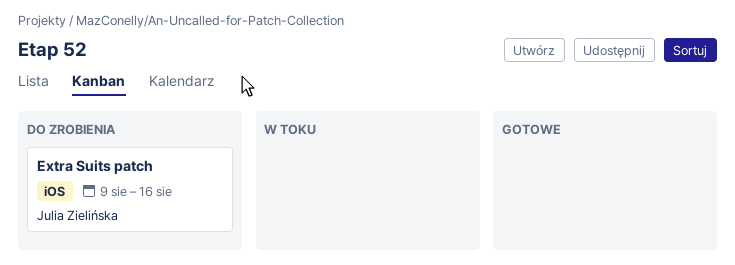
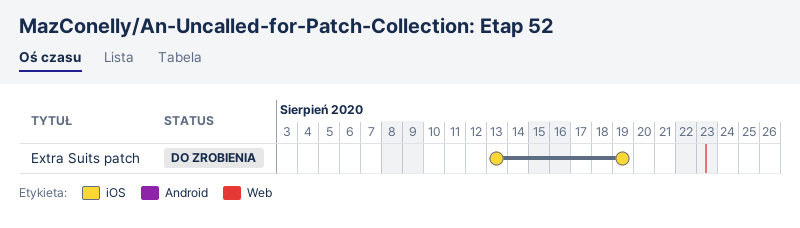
Extra Suits patch, start: Aug 9 -> Aug 13
Extra Suits patch, due: Aug 16 -> Aug 19

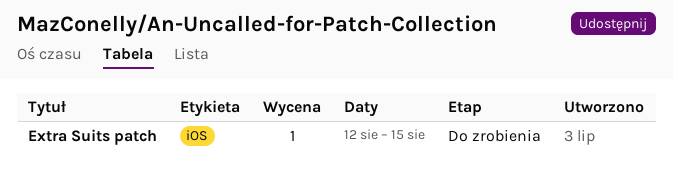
Extra Suits patch, start: Aug 13 -> Aug 12
Extra Suits patch, due: Aug 19 -> Aug 15

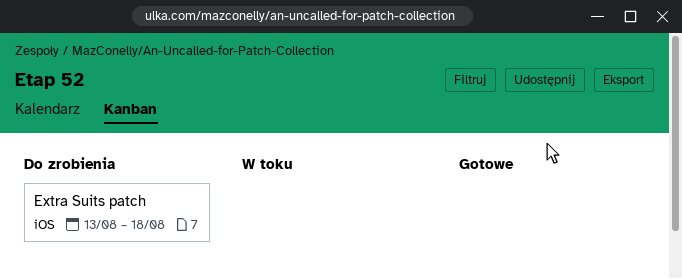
Extra Suits patch, start: Aug 12 -> Aug 13
Extra Suits patch, due: Aug 15 -> Aug 18

